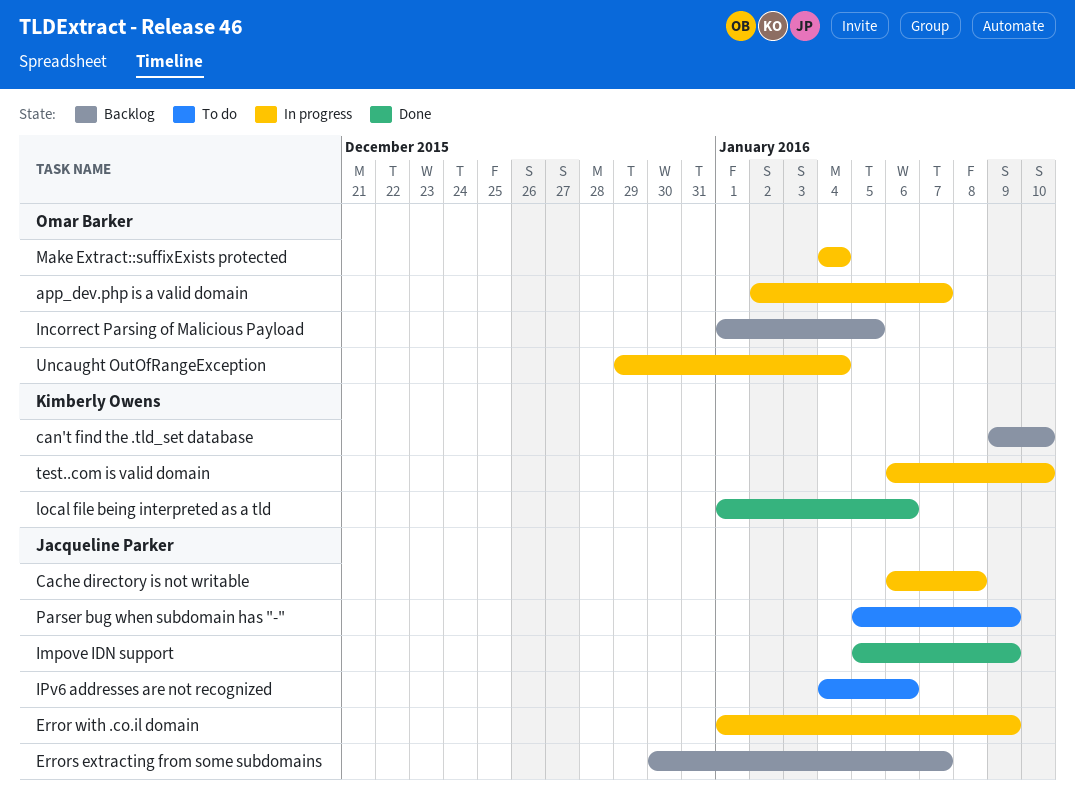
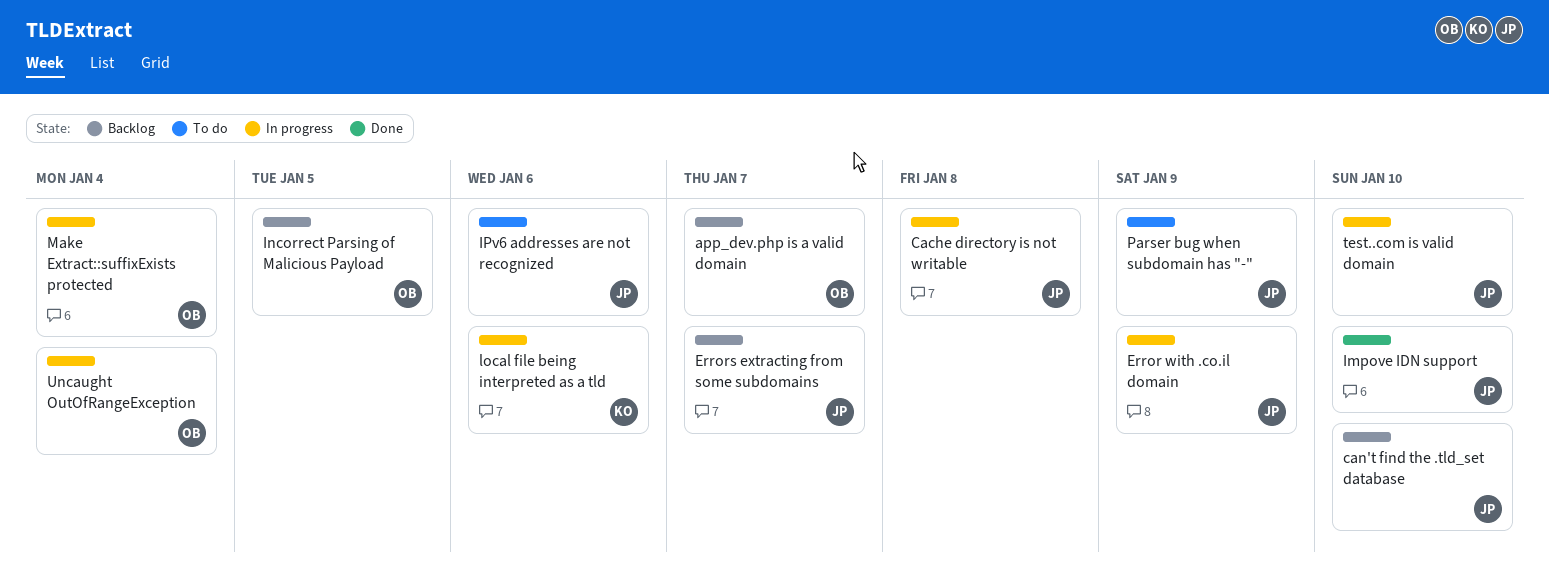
app_dev.php is a valid domain, status: In progress -> Backlog
can't find the .tld_set database, owner: Kimberly Owens -> Jacqueline Parker
Impove IDN support, due: Jan 9 -> Jan 10
local file being interpreted as a tld, status: Done -> In progress
test..com is valid domain, owner: Kimberly Owens -> Jacqueline Parker

